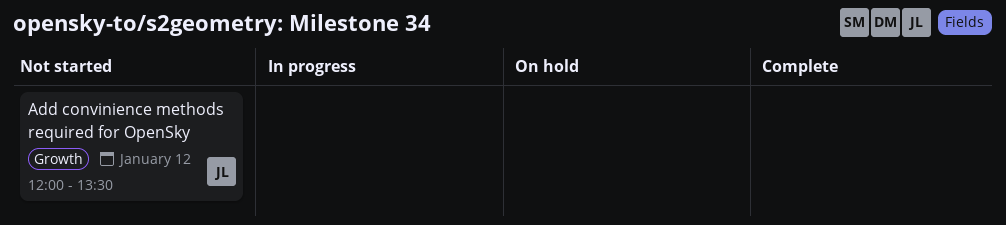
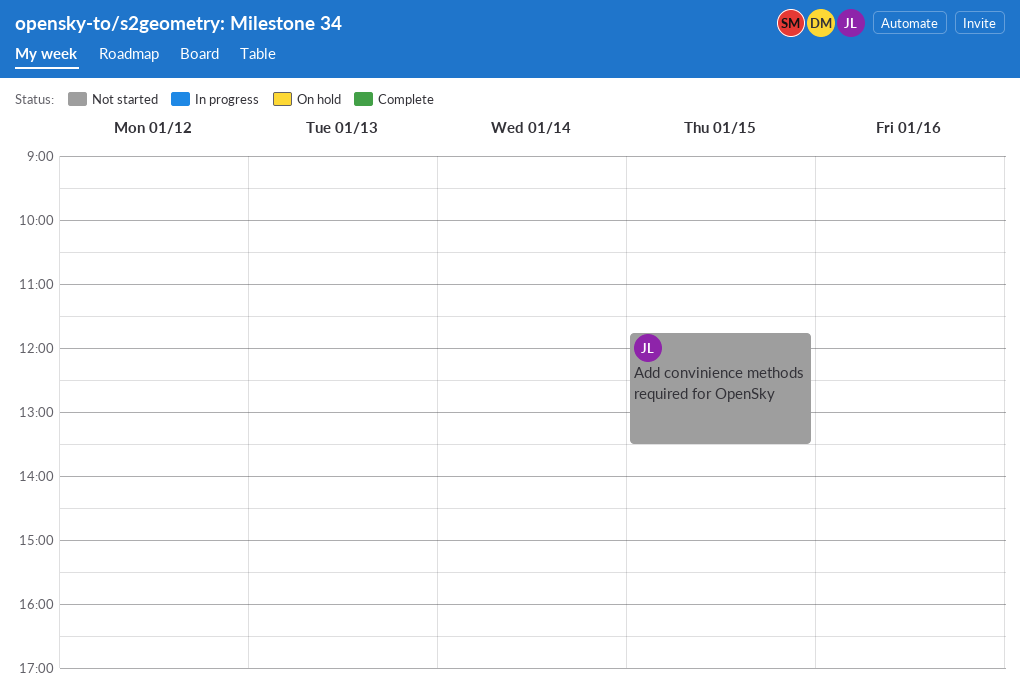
Add convinience methods required for OpenSky, day: Jan 12 -> Jan 15
Add convinience methods required for OpenSky, begins: 12:00 -> 11:45

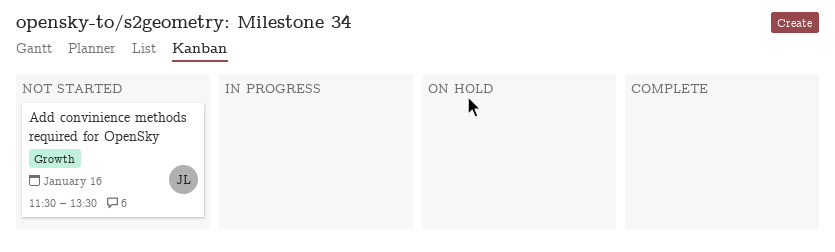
Add convinience methods required for OpenSky, day: Jan 15 -> Jan 16
Add convinience methods required for OpenSky, begins: 11:45 -> 11:30

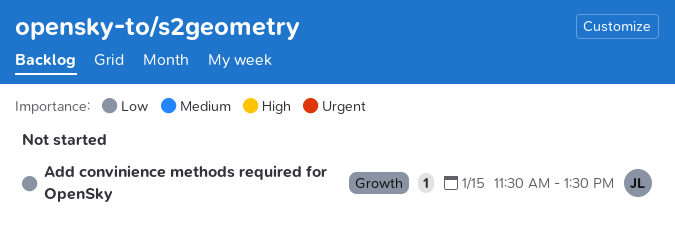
Add convinience methods required for OpenSky, day: Jan 16 -> Jan 15

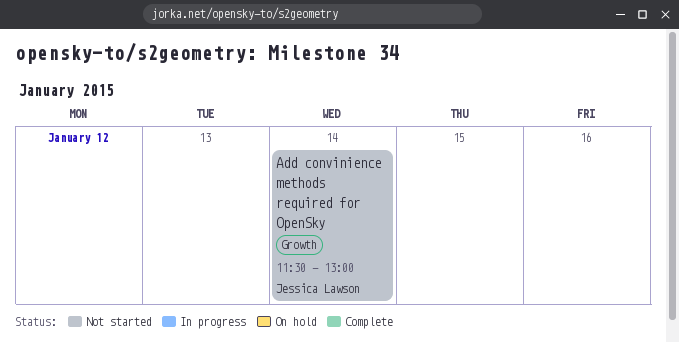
Add convinience methods required for OpenSky, day: Jan 15 -> Jan 14
Add convinience methods required for OpenSky, ends: 13:30 -> 13:00

